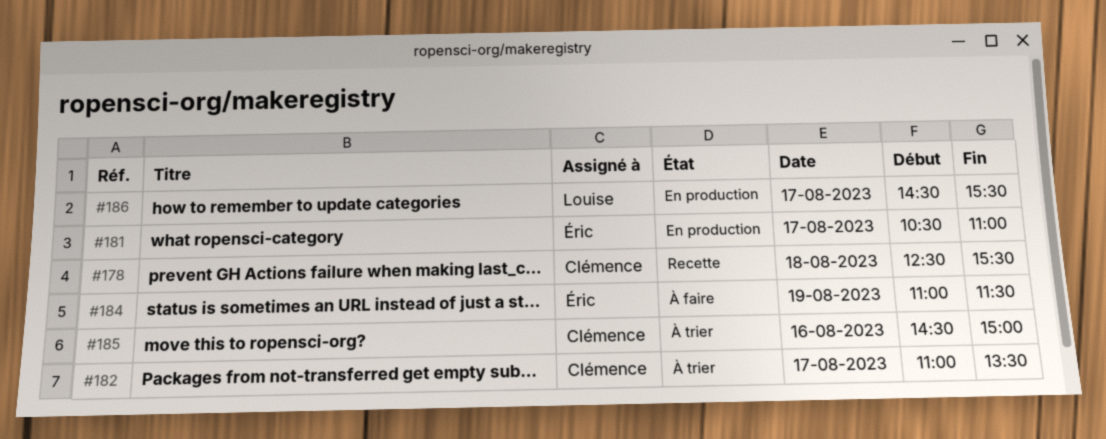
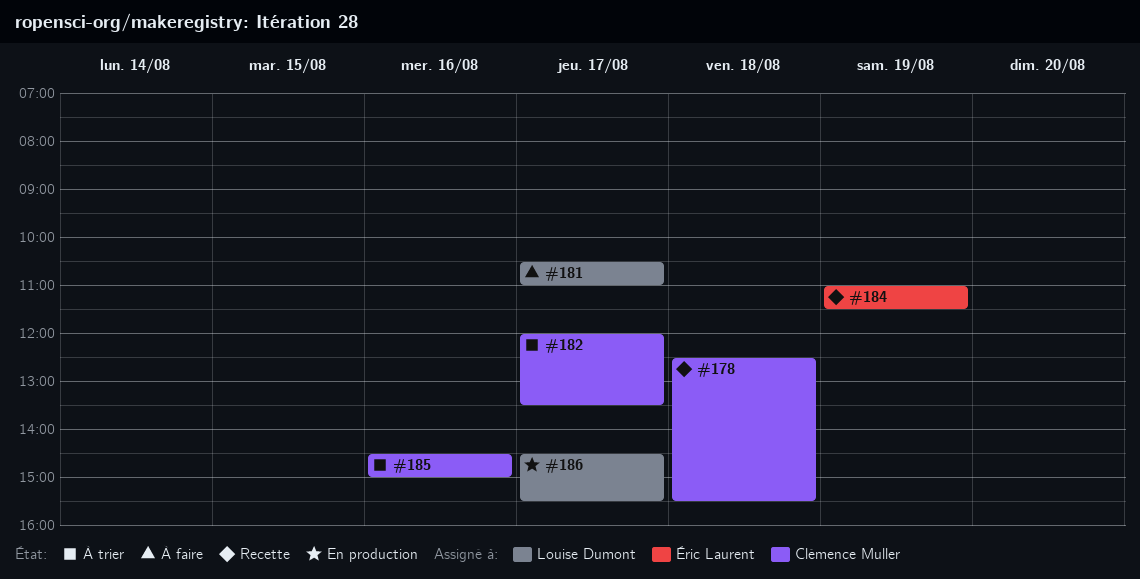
#181, status: En production -> À faire
#181, owner: Éric Laurent -> Louise Dumont
#182, begins: 11:00 -> 12:00
#184, status: À faire -> Recette

